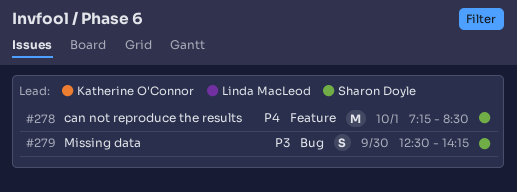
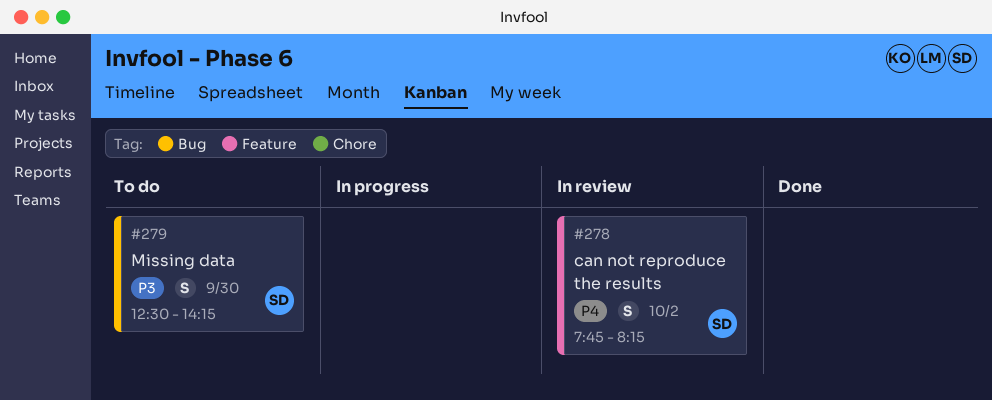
#278, estimate: M -> S
#278, day: Oct 1 -> Oct 2
#278, begins: 07:15 -> 07:45
#278, ends: 08:30 -> 08:15

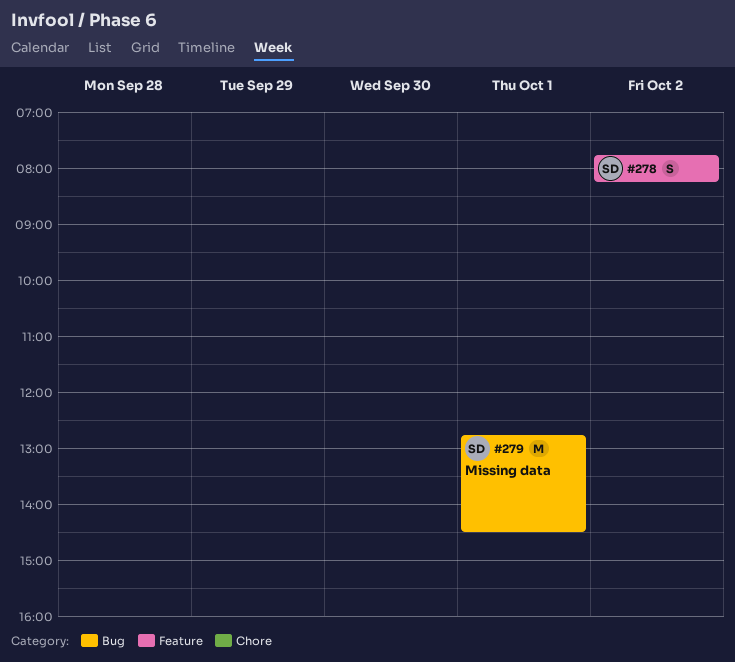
#279, estimate: S -> M
#279, day: Sep 30 -> Oct 1
#279, begins: 12:30 -> 12:45
#279, ends: 14:15 -> 14:30

